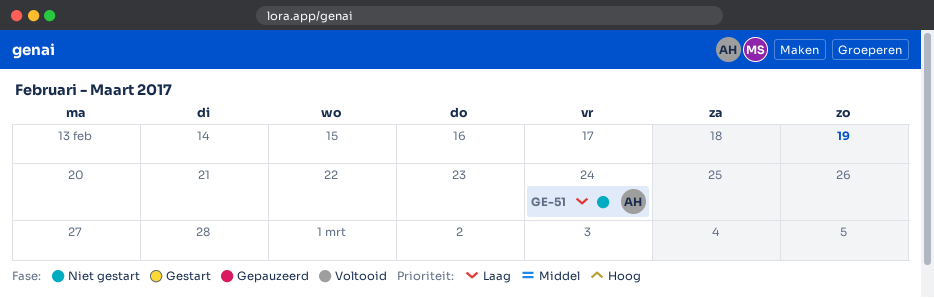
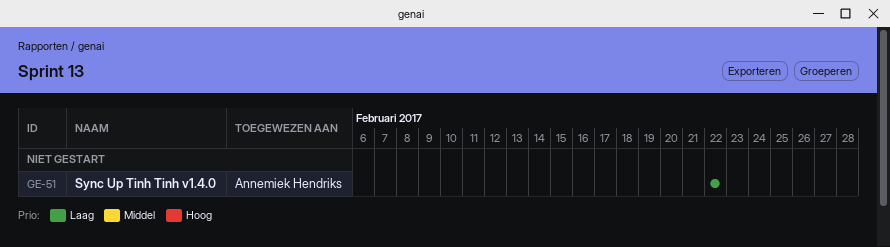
GE-51, due: Feb 24 -> Feb 22

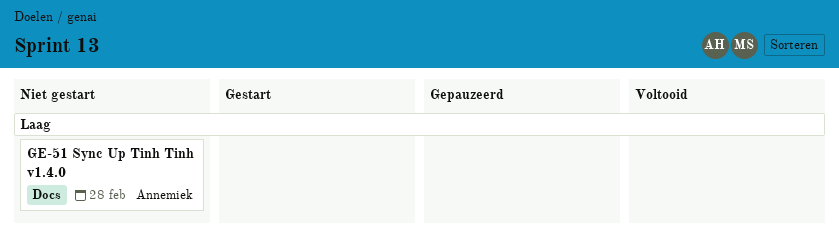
GE-51, due: Feb 22 -> Feb 28

